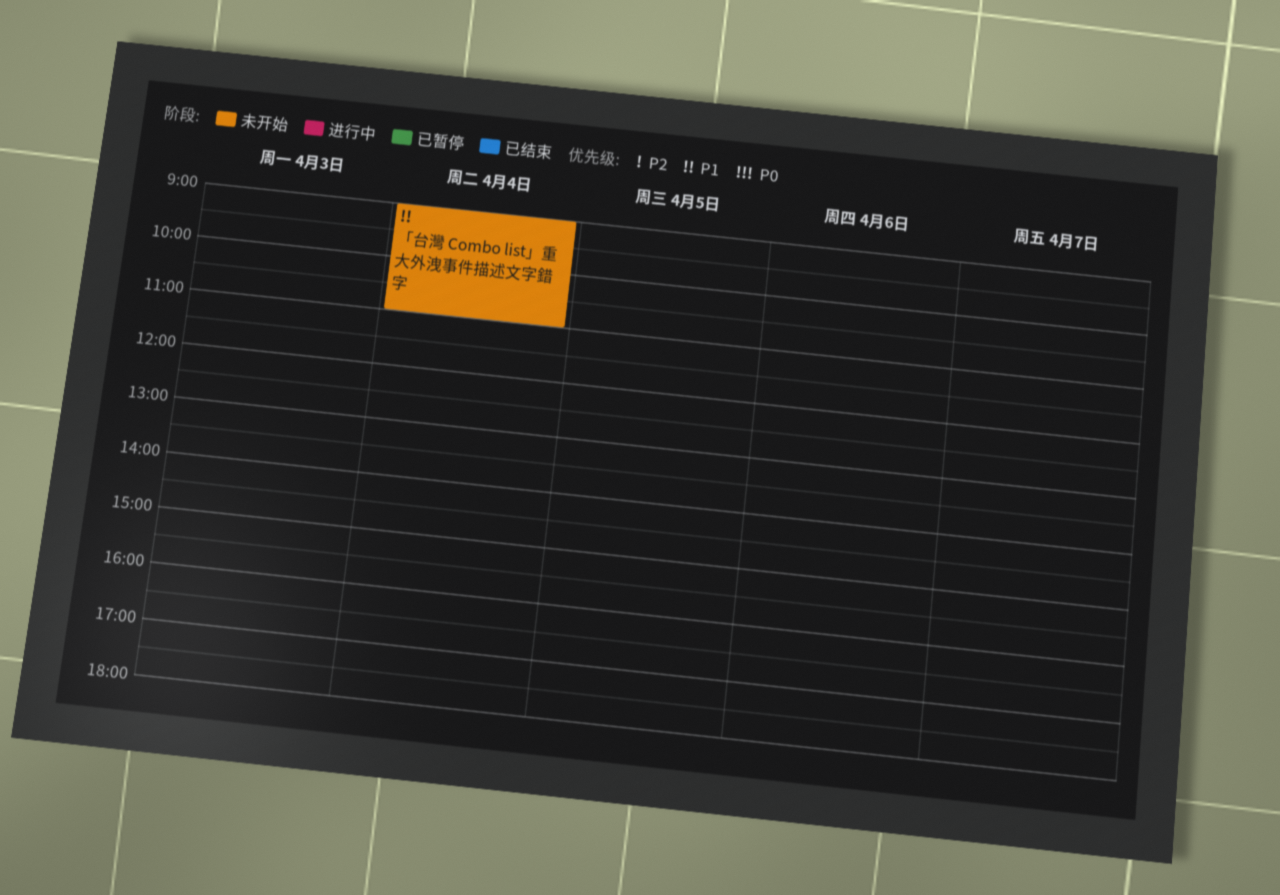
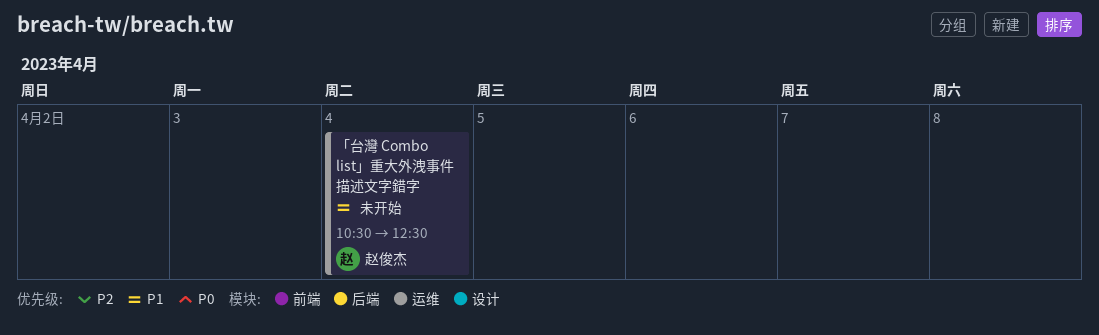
「台灣 Combo list」重大外洩事件描述文字錯字, begins: 09:00 -> 10:30
「台灣 Combo list」重大外洩事件描述文字錯字, ends: 11:00 -> 12:30

